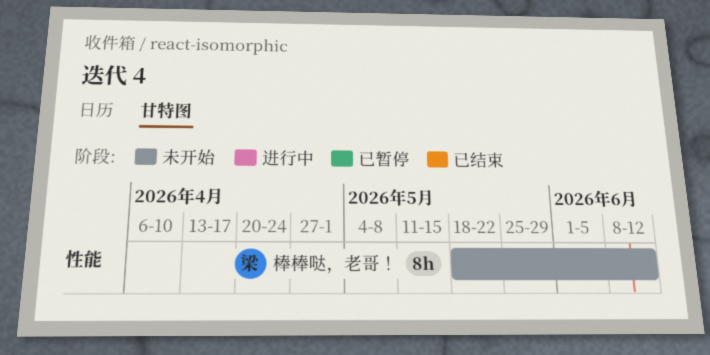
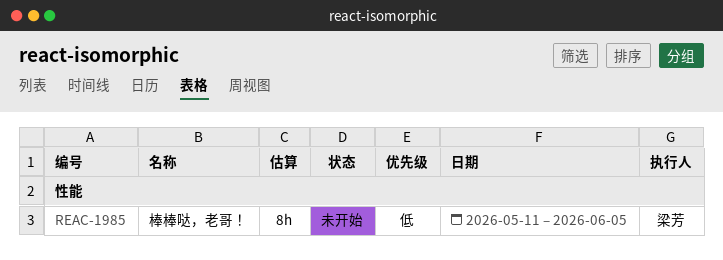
棒棒哒，老哥！, start: May 18 -> May 11
棒棒哒，老哥！, due: Jun 12 -> Jun 5

